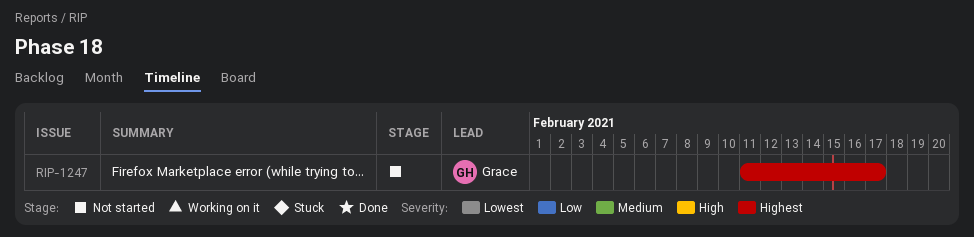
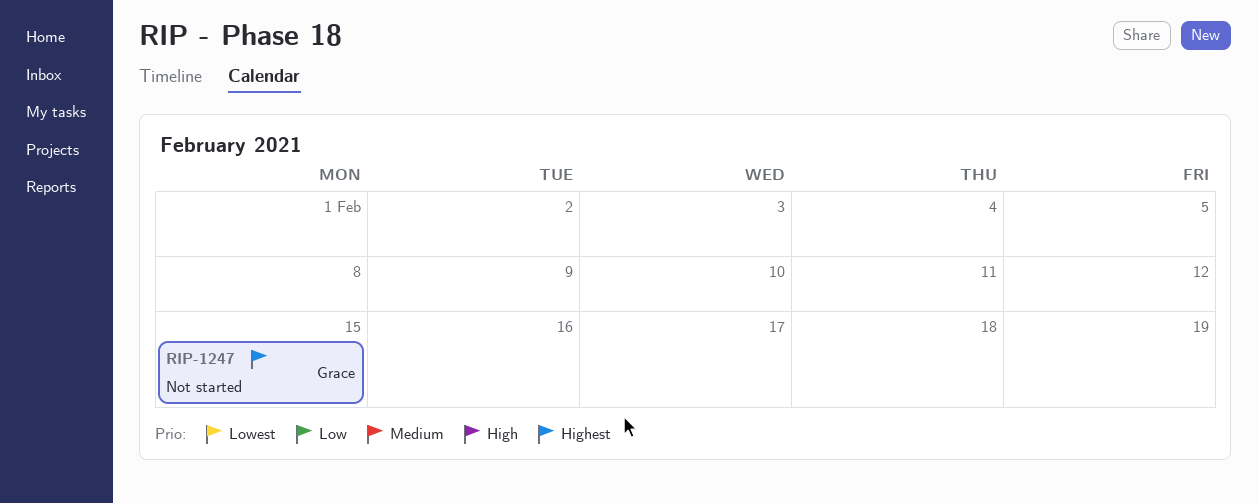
RIP-1247, due: Feb 17 -> Feb 15

